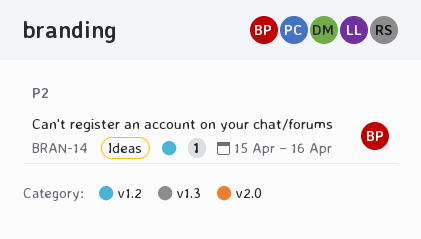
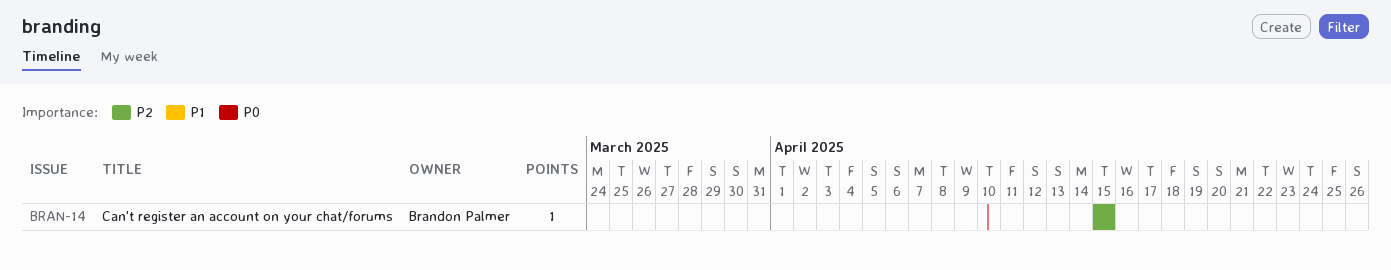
BRAN-14, due: Apr 16 -> Apr 15

